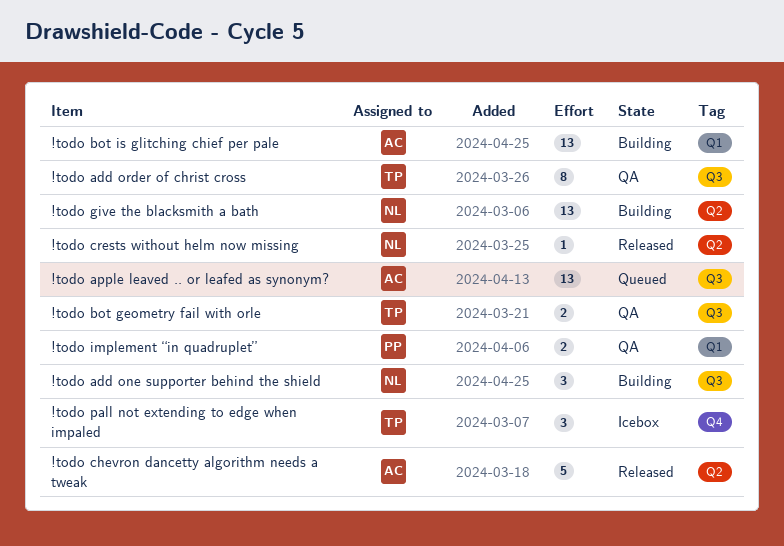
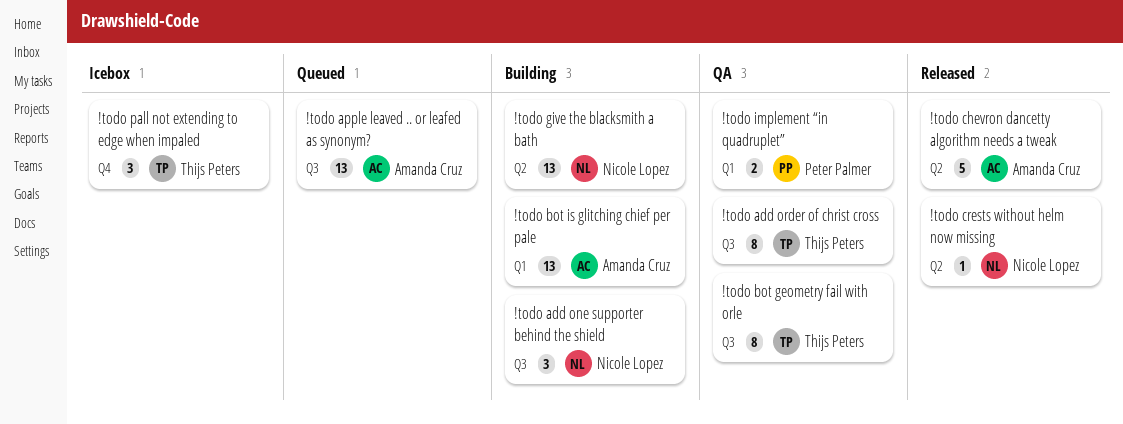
!todo bot geometry fail with orle, estimate: 2 -> 8

